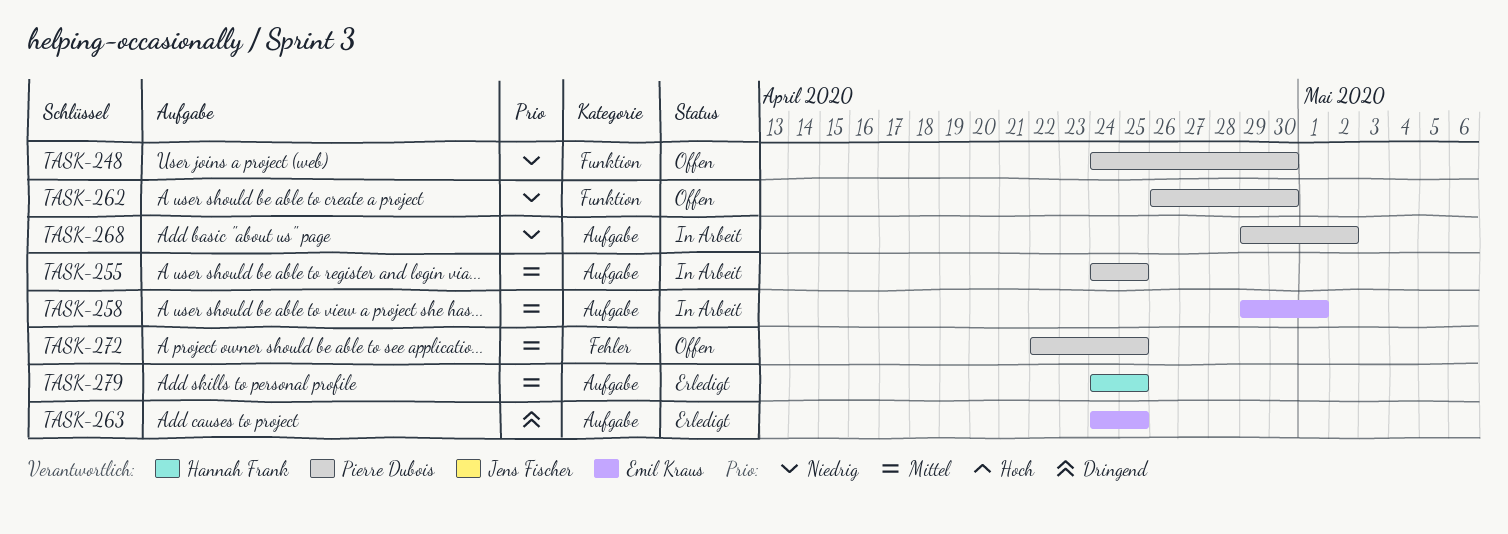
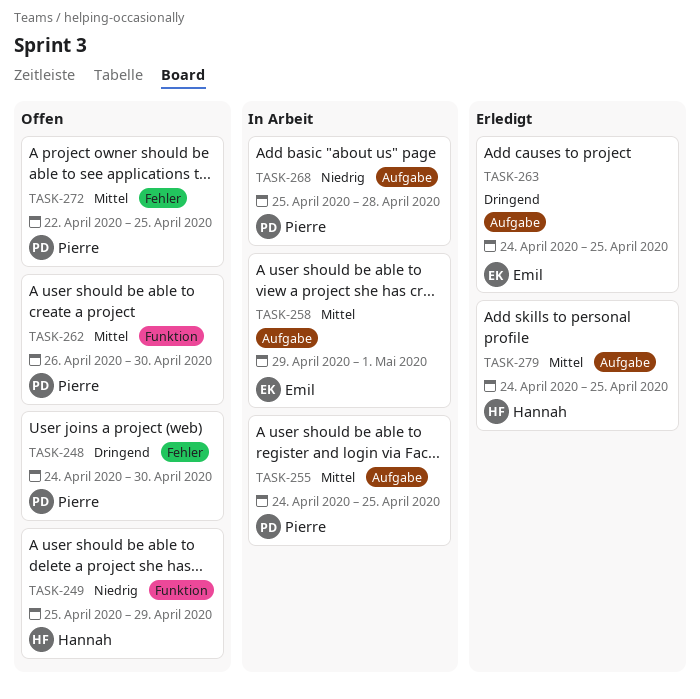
TASK-248, priority: Niedrig -> Dringend
TASK-248, label: Funktion -> Fehler
TASK-249: none -> present
TASK-262, priority: Niedrig -> Mittel
TASK-268, start: Apr 29 -> Apr 25
TASK-268, due: May 2 -> Apr 28

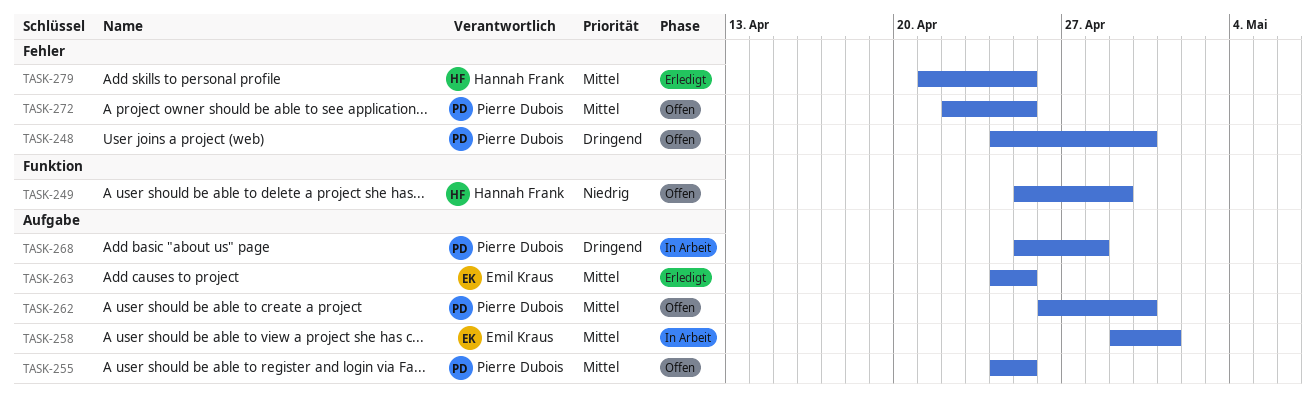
TASK-255, status: In Arbeit -> Offen
TASK-262, label: Funktion -> Aufgabe
TASK-263, priority: Dringend -> Mittel
TASK-268, priority: Niedrig -> Dringend
TASK-279, label: Aufgabe -> Fehler
TASK-279, start: Apr 24 -> Apr 21

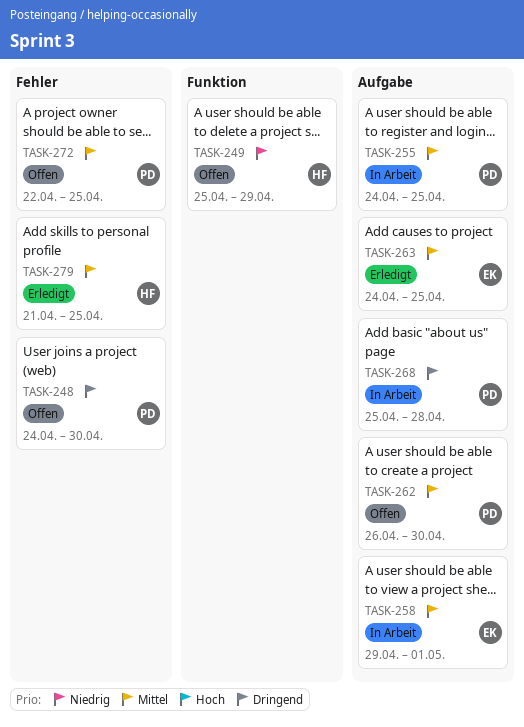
TASK-255, status: Offen -> In Arbeit

